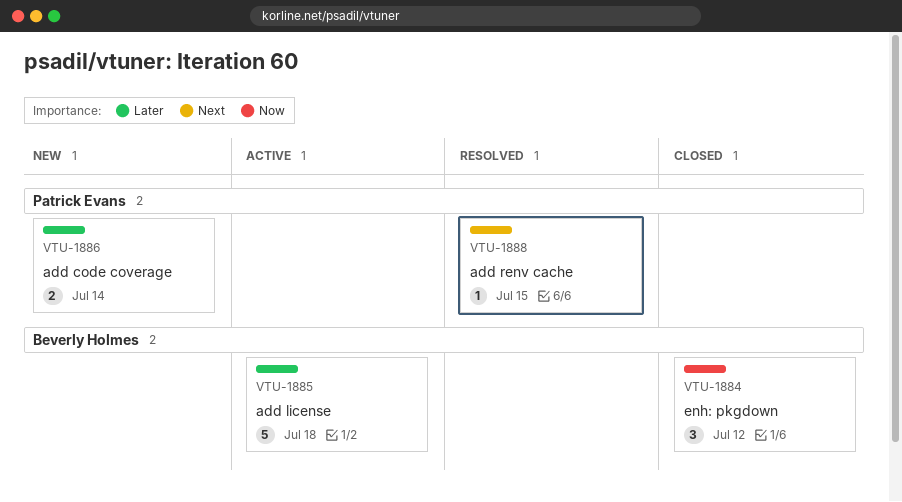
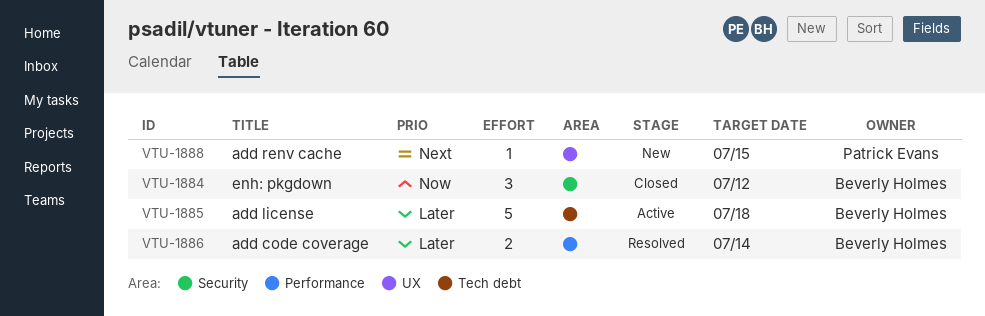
VTU-1886, status: New -> Resolved
VTU-1886, owner: Patrick Evans -> Beverly Holmes
VTU-1888, status: Resolved -> New

